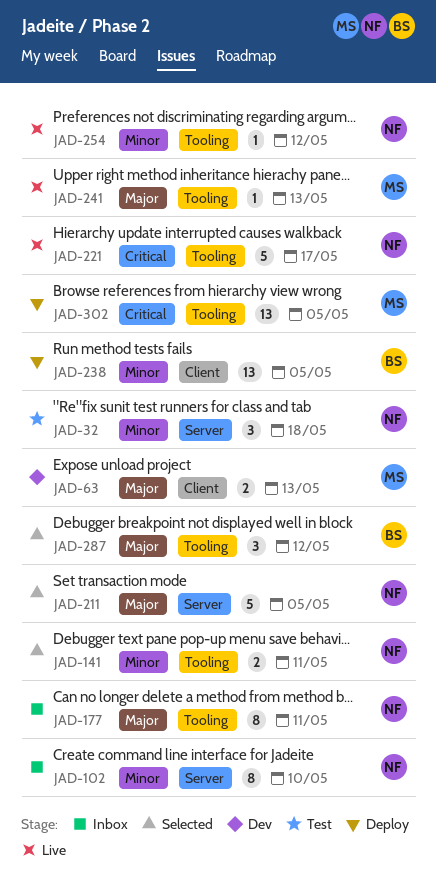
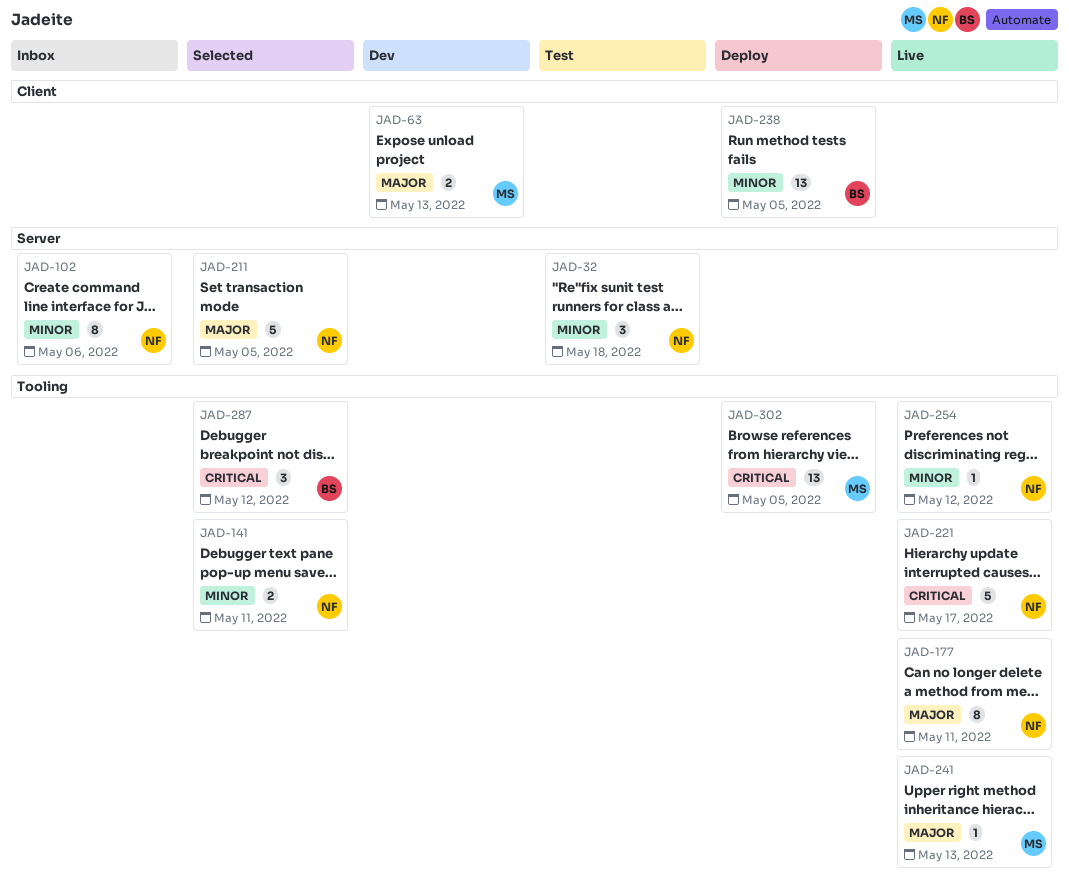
JAD-102, due: May 10 -> May 6
JAD-177, status: Inbox -> Live
JAD-287, priority: Major -> Critical

